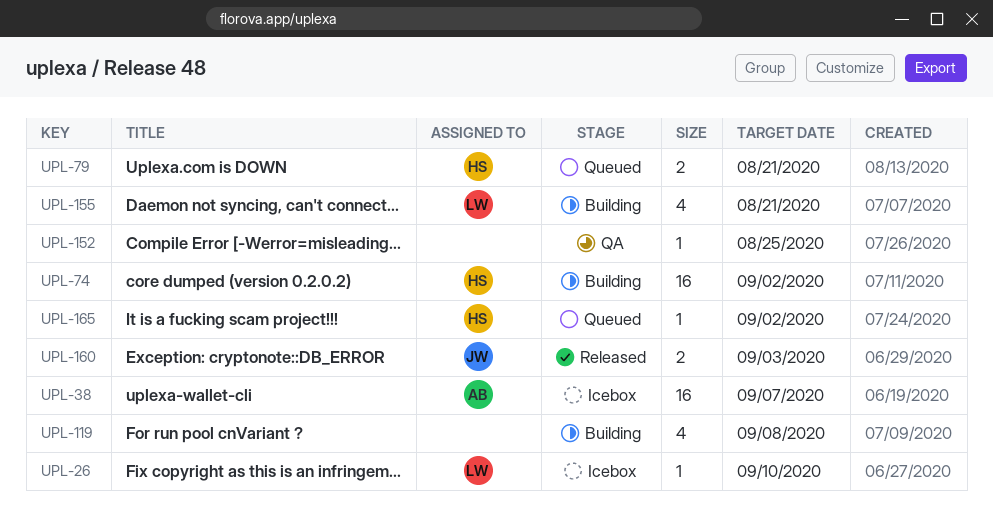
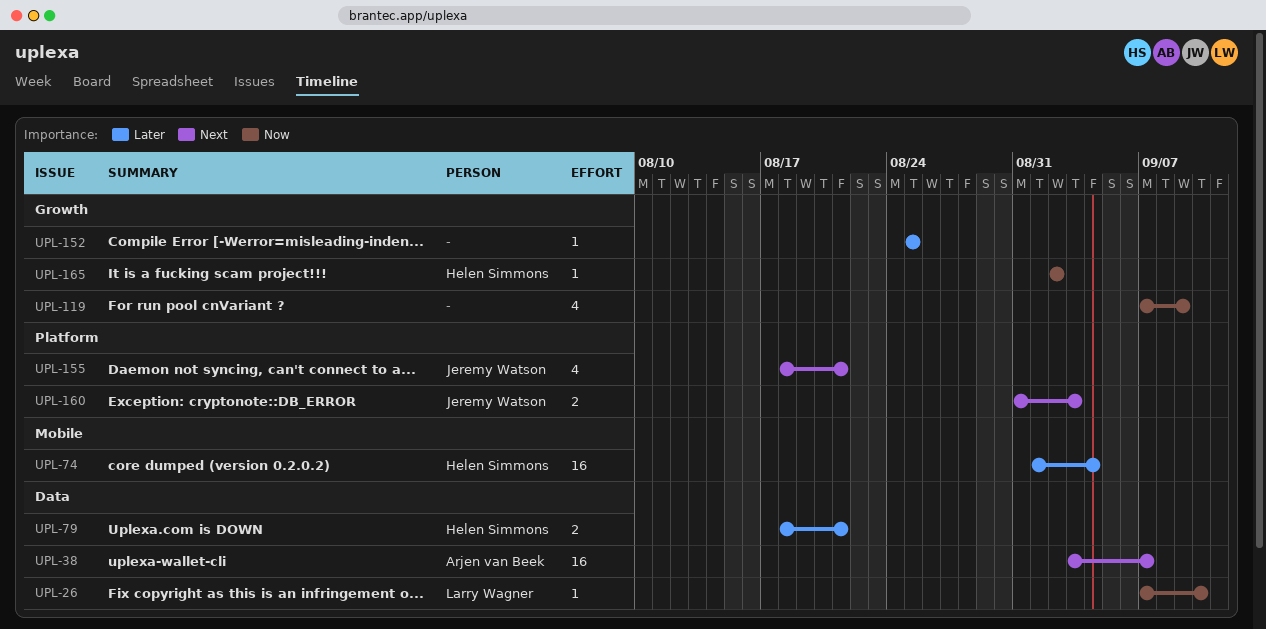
UPL-74, due: Sep 2 -> Sep 4
UPL-119, due: Sep 8 -> Sep 9
UPL-155, owner: Larry Wagner -> Jeremy Watson

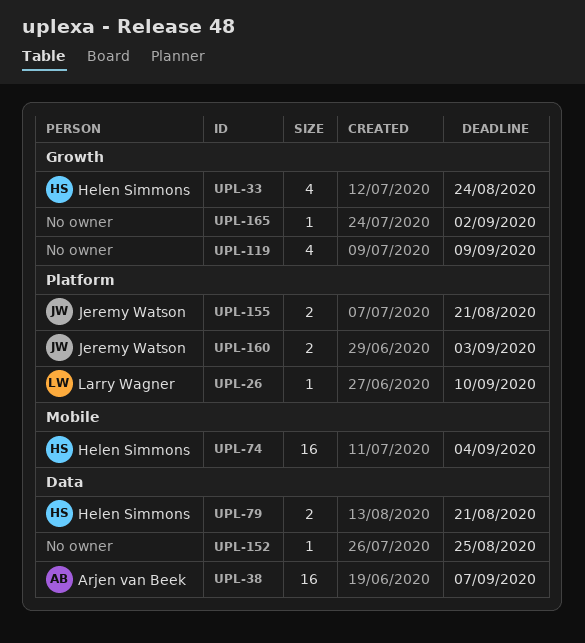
UPL-26, label: Data -> Platform
UPL-33: none -> present
UPL-152, label: Growth -> Data
UPL-155, estimate: 4 -> 2
UPL-165, owner: Helen Simmons -> none

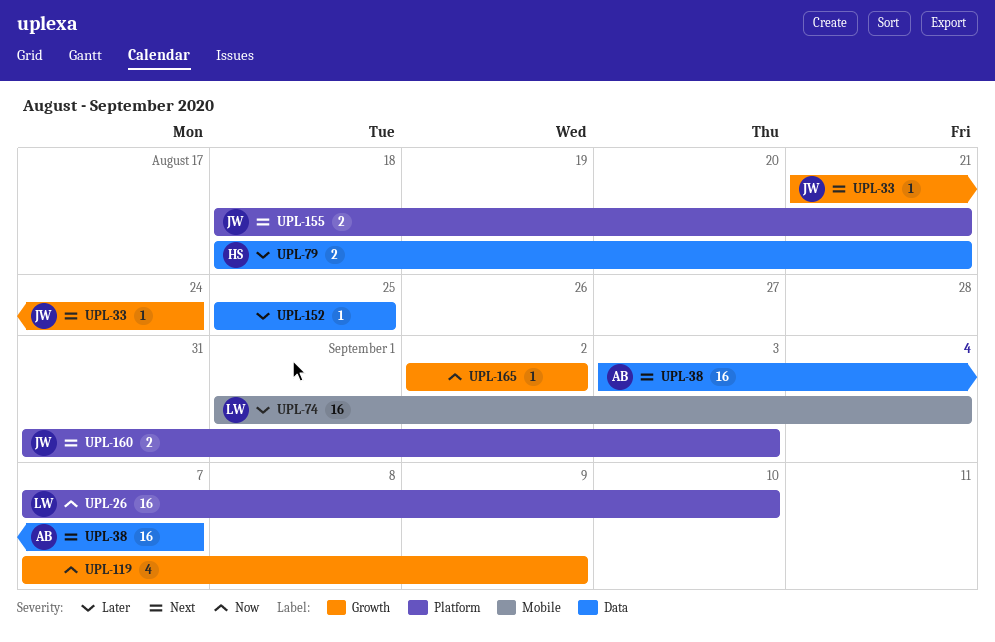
UPL-26, estimate: 1 -> 16
UPL-33, owner: Helen Simmons -> Jeremy Watson
UPL-33, estimate: 4 -> 1
UPL-74, owner: Helen Simmons -> Larry Wagner

